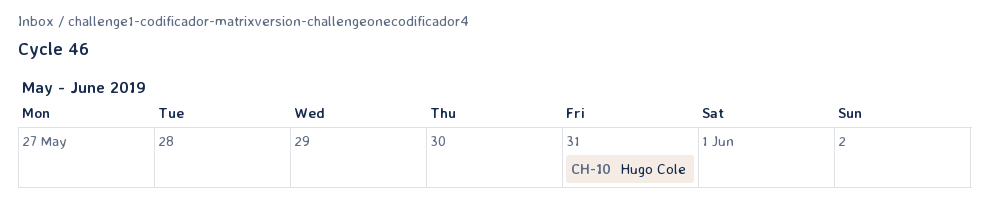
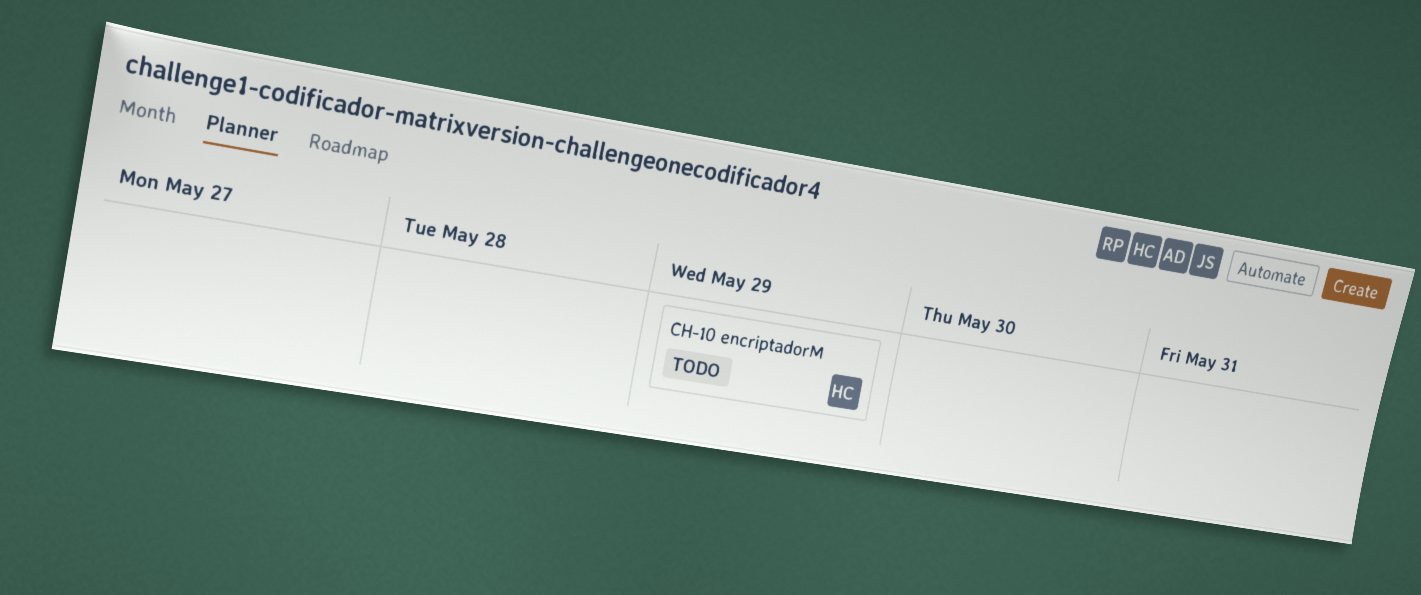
CH-10, due: May 31 -> May 29

